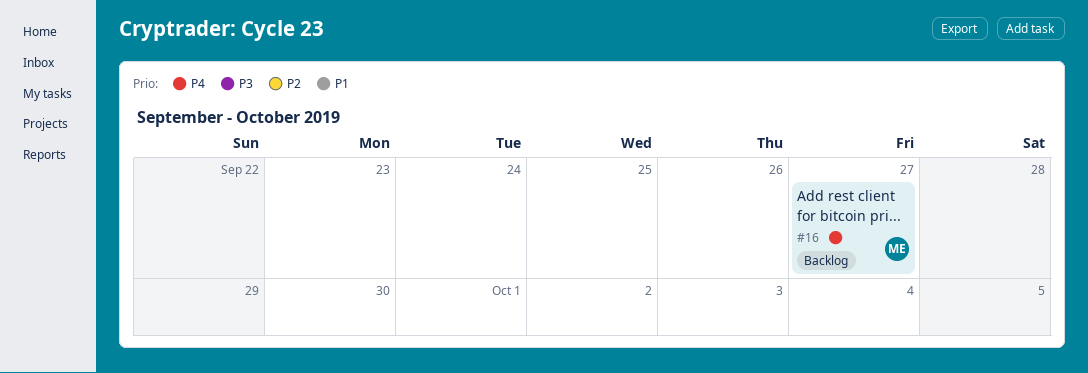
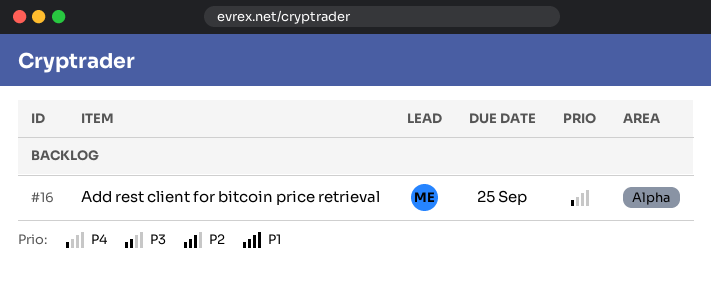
#16, due: Sep 27 -> Sep 25

